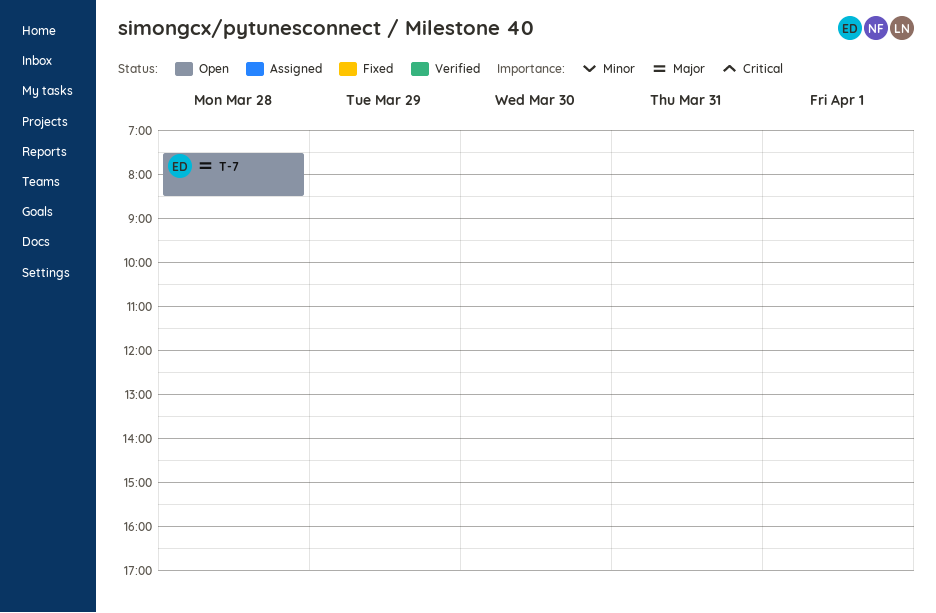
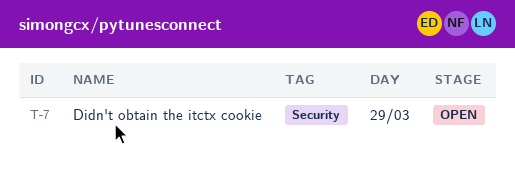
T-7, day: Mar 28 -> Mar 29

